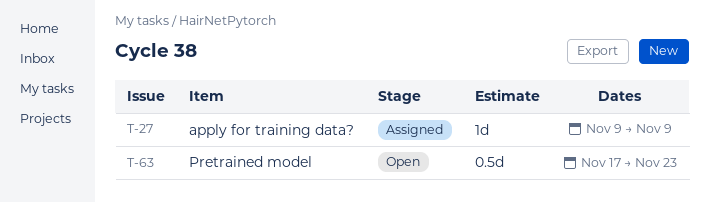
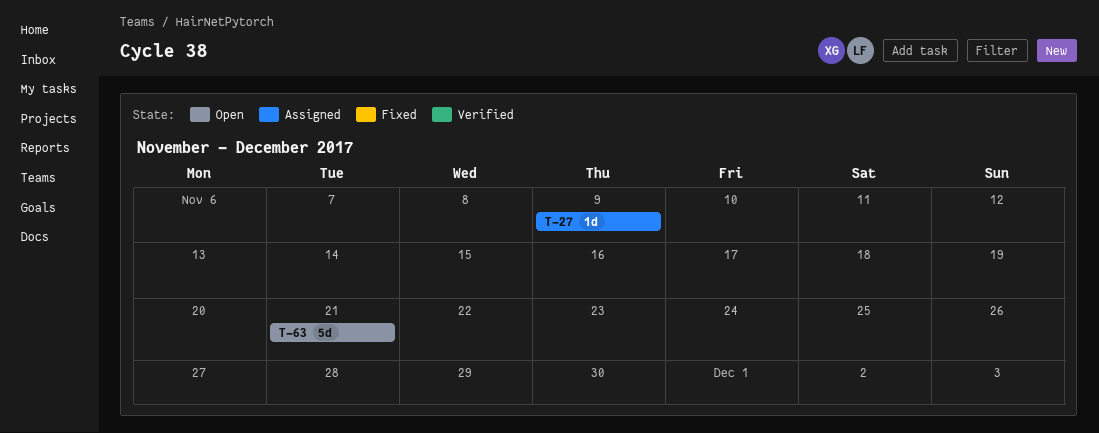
T-63, estimate: 0.5d -> 5d
T-63, start: Nov 17 -> Nov 21
T-63, due: Nov 23 -> Nov 21

